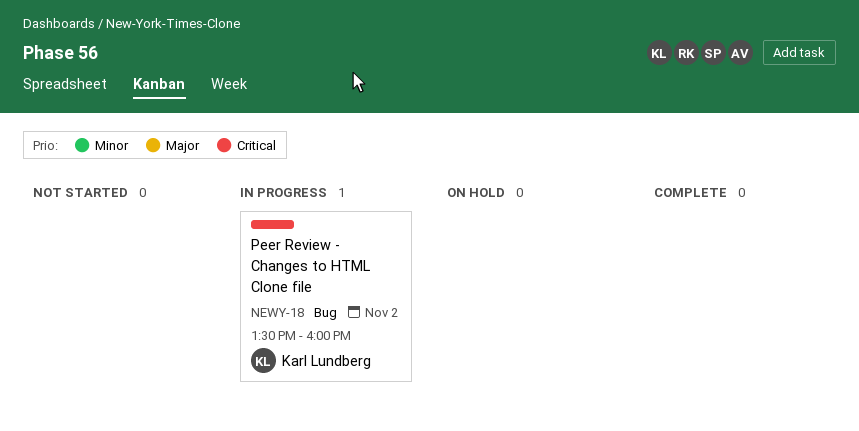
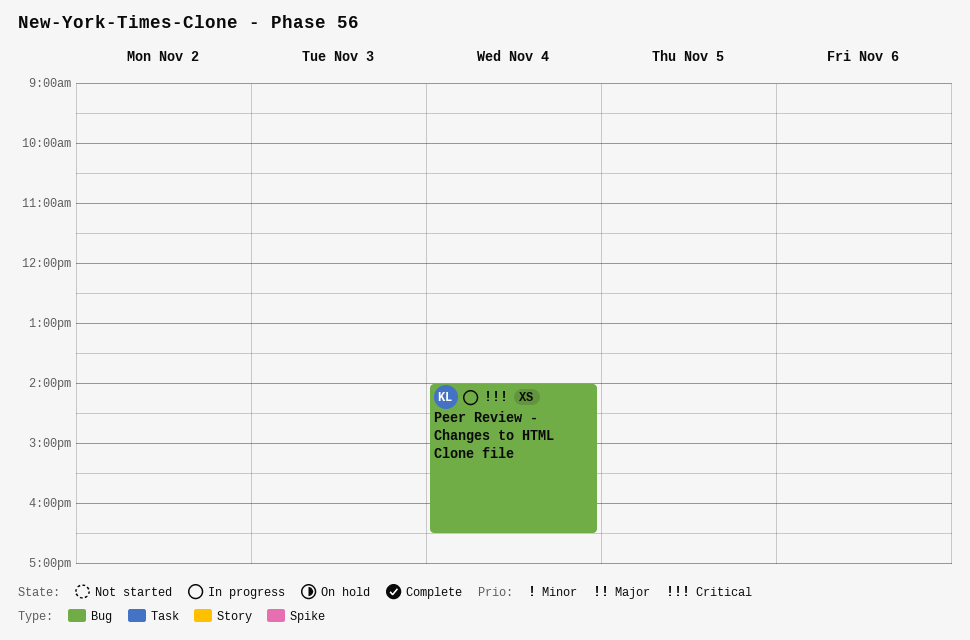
Peer Review - Changes to HTML Clone file, day: Nov 2 -> Nov 4
Peer Review - Changes to HTML Clone file, begins: 13:30 -> 14:00
Peer Review - Changes to HTML Clone file, ends: 16:00 -> 16:30

